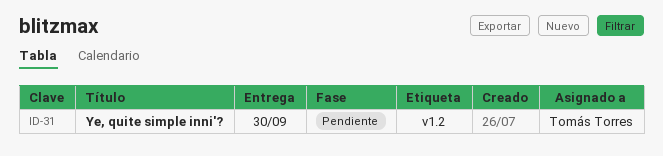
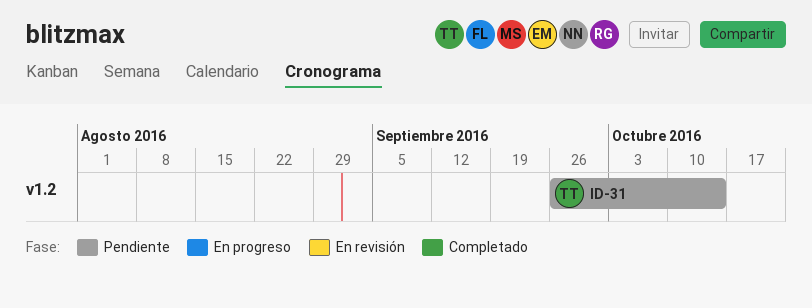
ID-31, due: Sep 30 -> Oct 14

